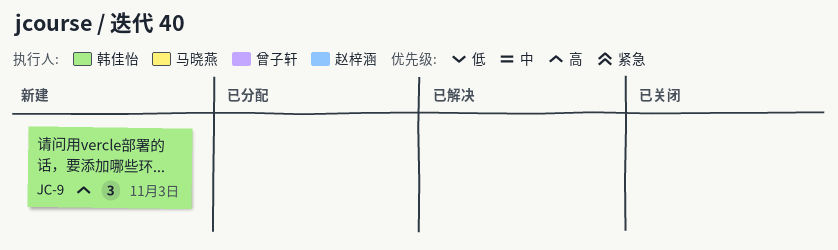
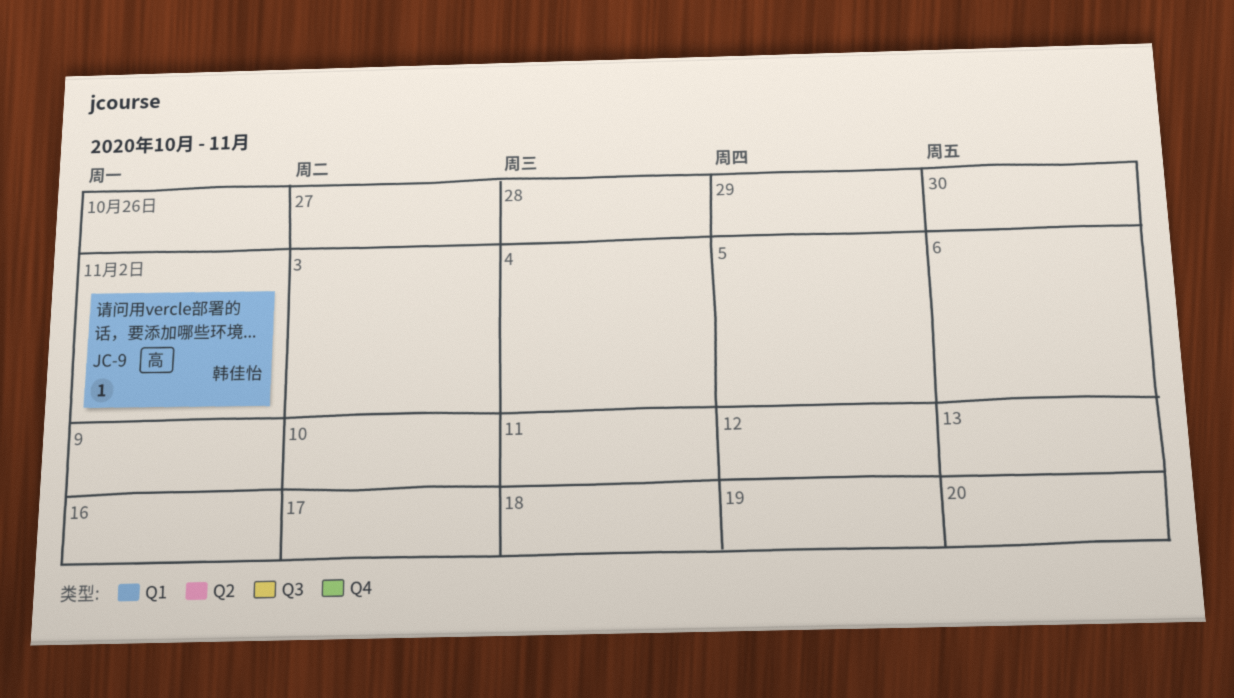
JC-9, estimate: 3 -> 1
JC-9, due: Nov 3 -> Nov 2

